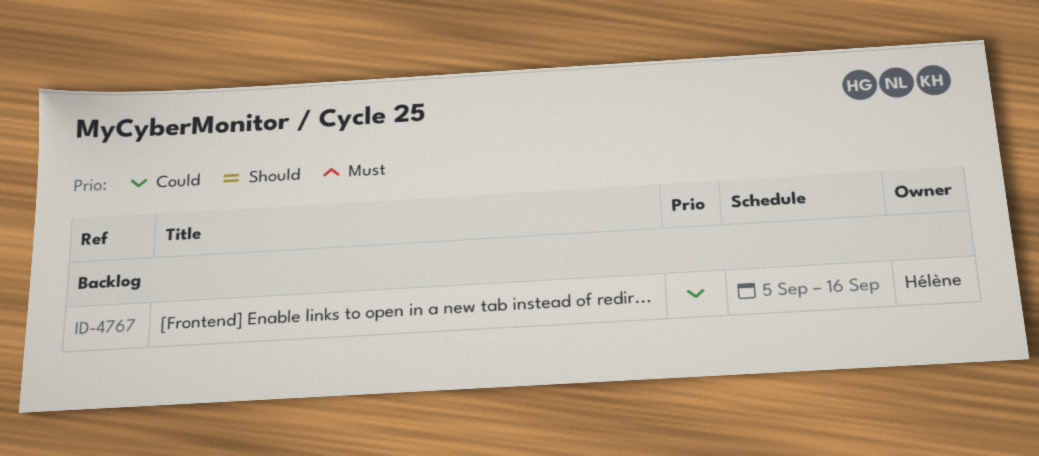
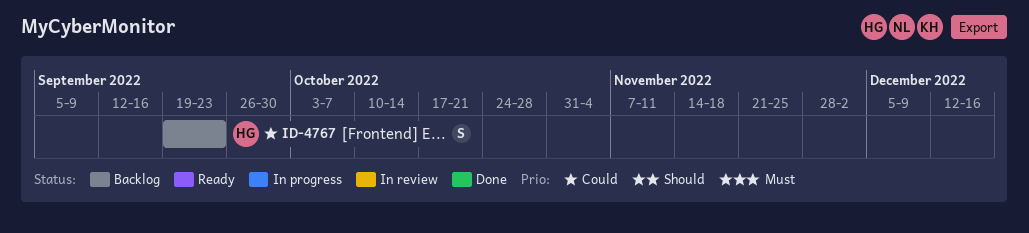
ID-4767, start: Sep 5 -> Sep 19
ID-4767, due: Sep 16 -> Sep 23

